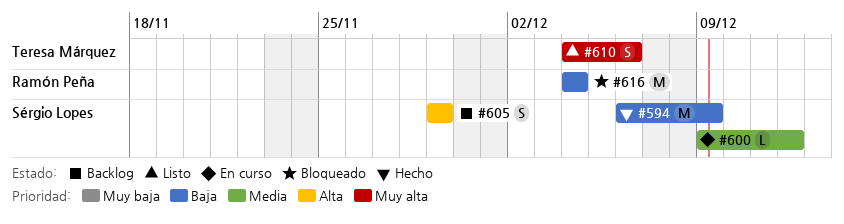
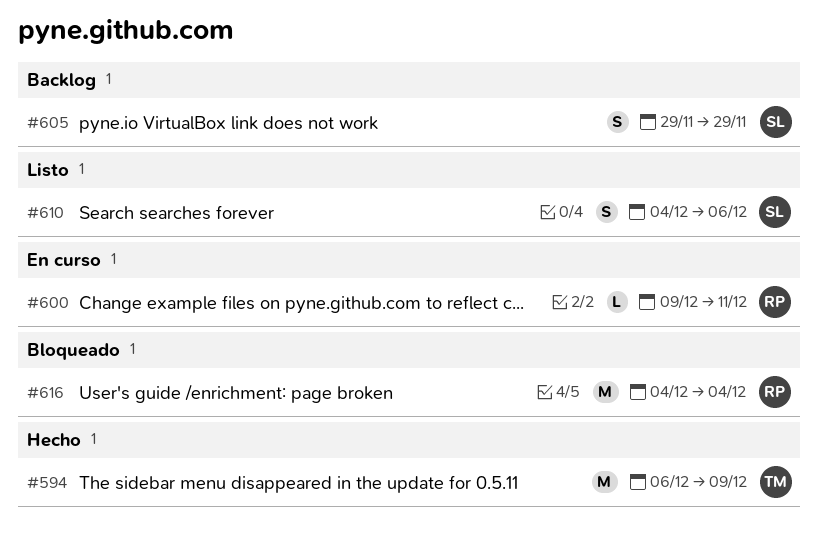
#594, owner: Sérgio Lopes -> Teresa Márquez
#600, owner: Sérgio Lopes -> Ramón Peña
#600, due: Dec 12 -> Dec 11
#610, owner: Teresa Márquez -> Sérgio Lopes

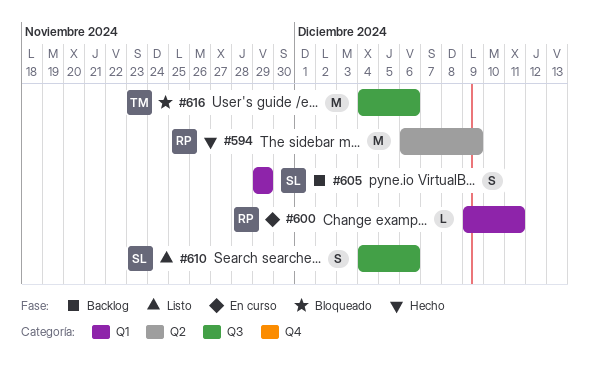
#594, owner: TM -> RP
#616, owner: RP -> TM
#616, due: Dec 4 -> Dec 6

